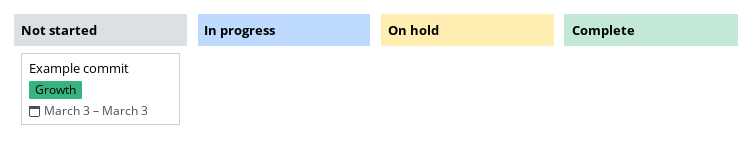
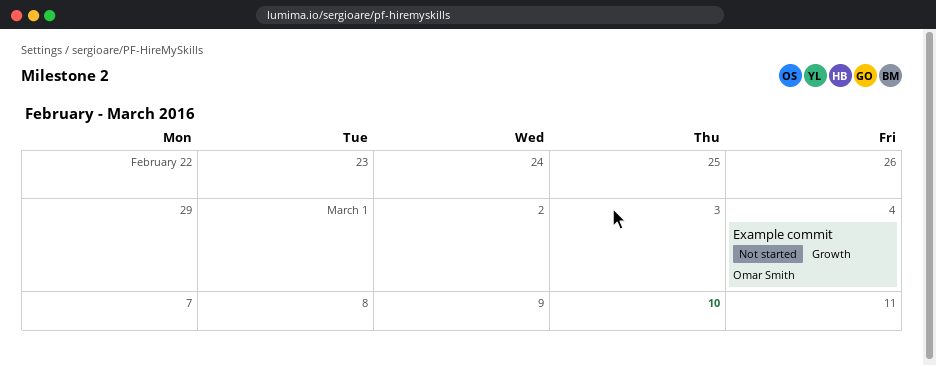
Example commit, due: Mar 3 -> Mar 4

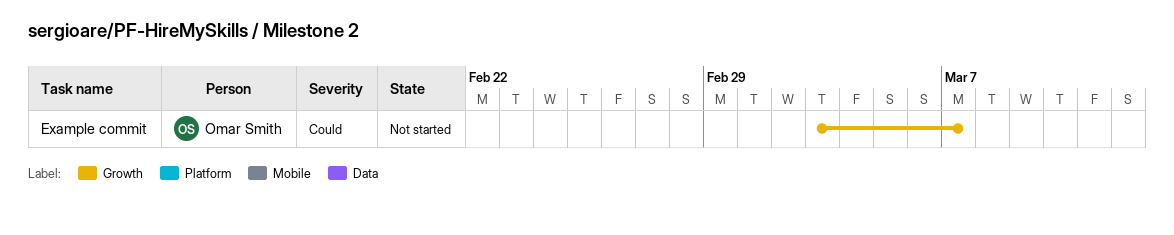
Example commit, due: Mar 4 -> Mar 7

